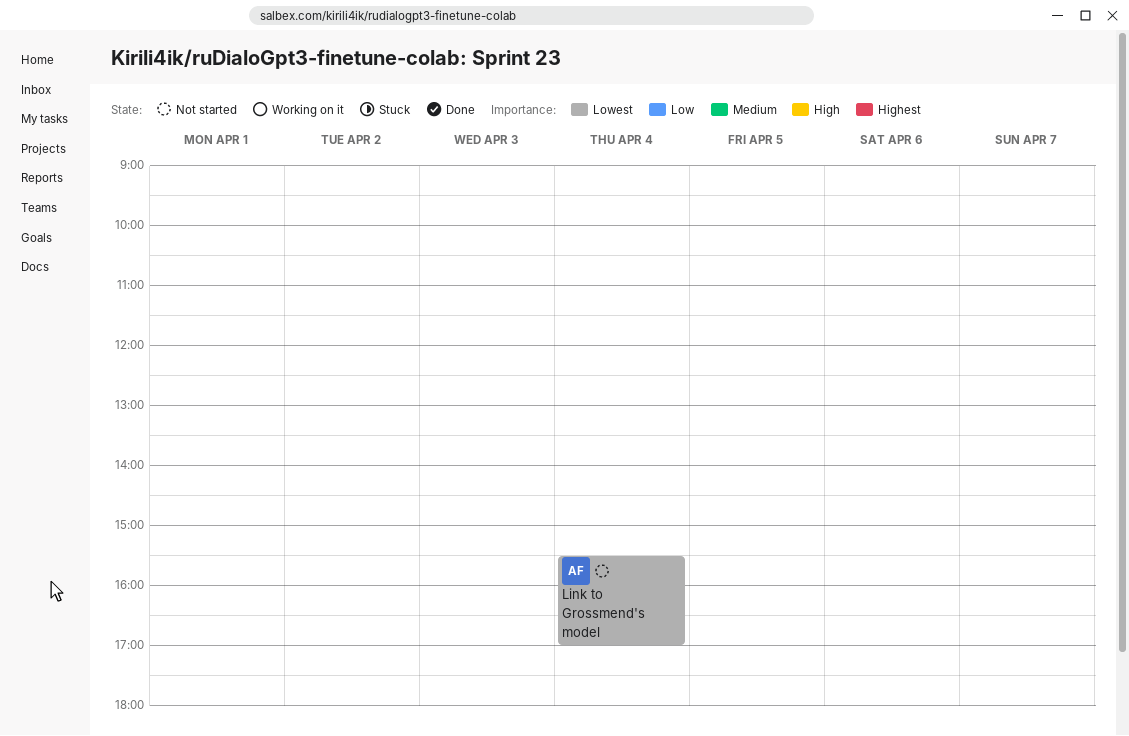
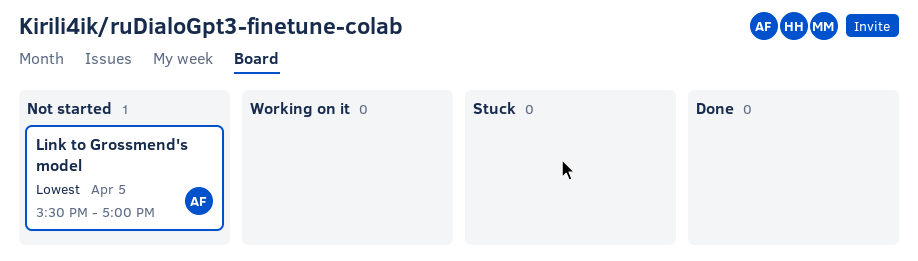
Link to Grossmend's model, day: Apr 4 -> Apr 5

